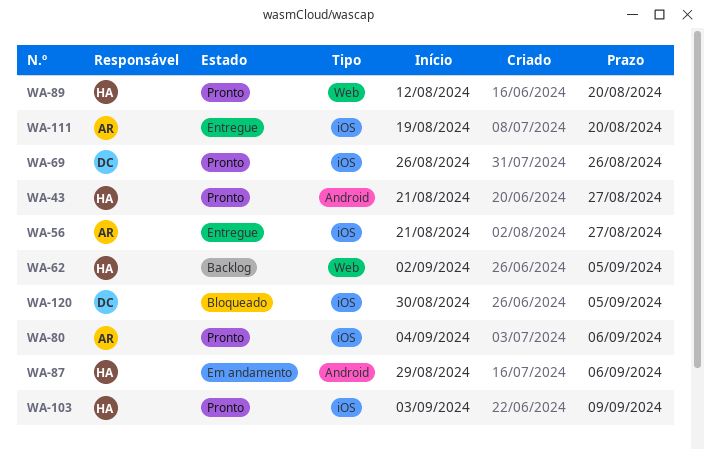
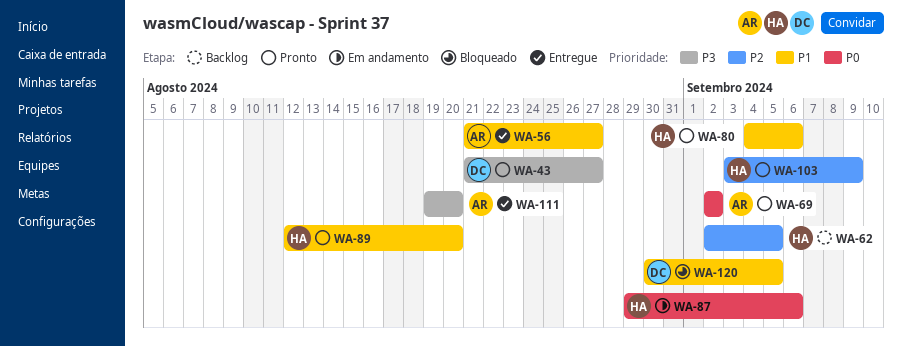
WA-43, owner: HA -> DC
WA-69, owner: DC -> AR
WA-69, start: Aug 26 -> Sep 2
WA-69, due: Aug 26 -> Sep 2
WA-80, owner: AR -> HA

